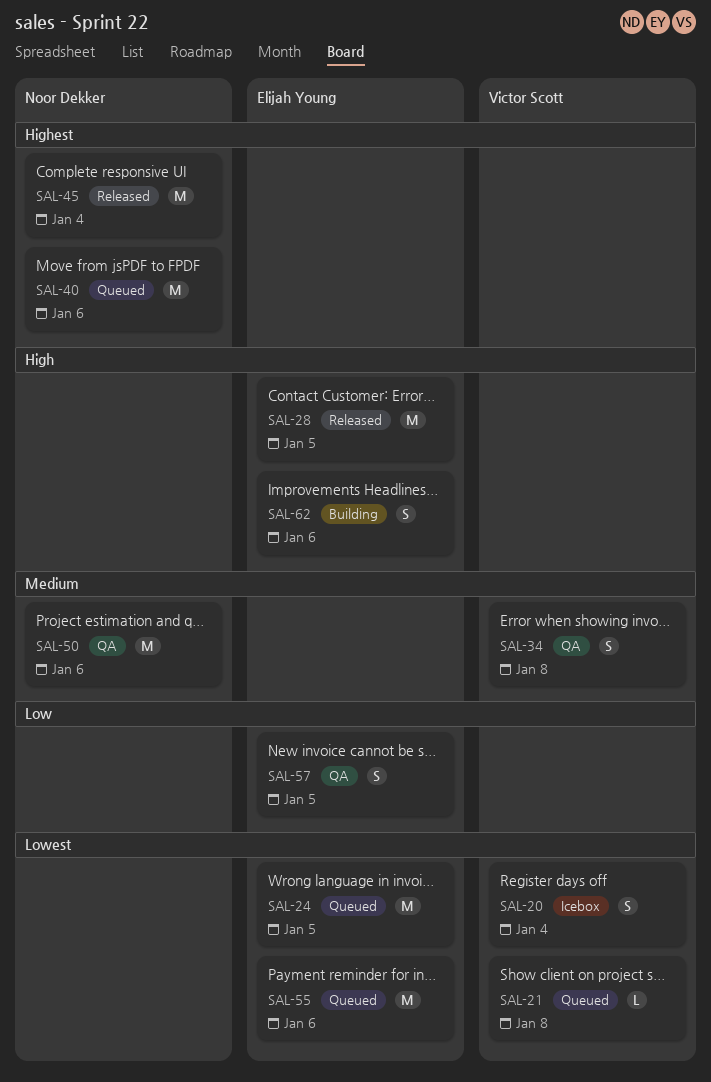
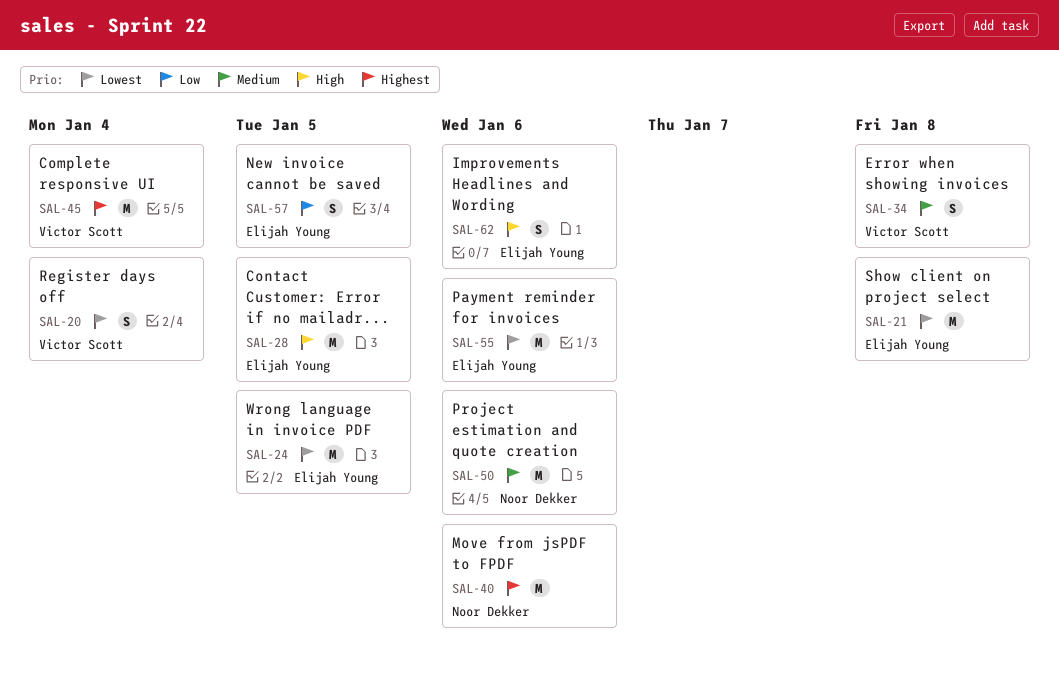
SAL-21, owner: Victor Scott -> Elijah Young
SAL-21, estimate: L -> M
SAL-45, owner: Noor Dekker -> Victor Scott

